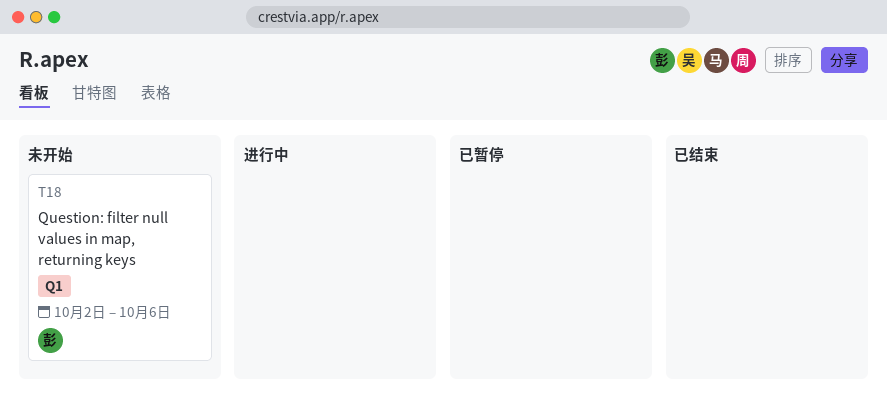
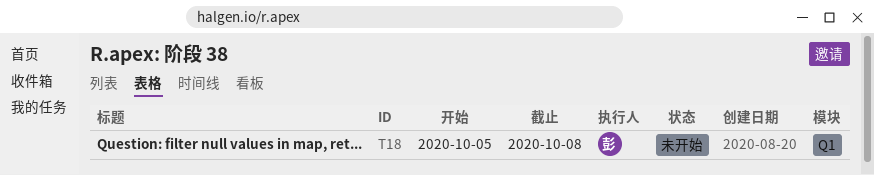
T18, start: Oct 2 -> Oct 5
T18, due: Oct 6 -> Oct 8

